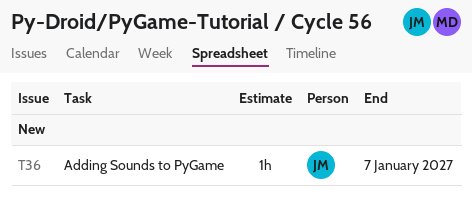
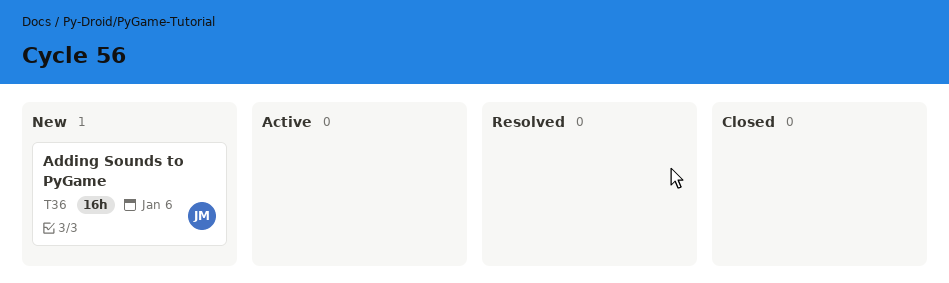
T36, estimate: 1h -> 16h
T36, due: Jan 7 -> Jan 6

